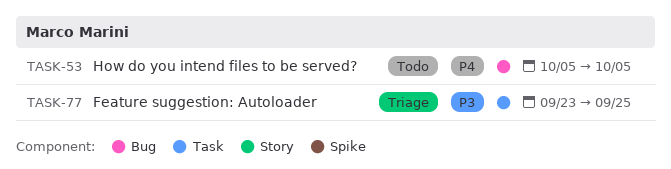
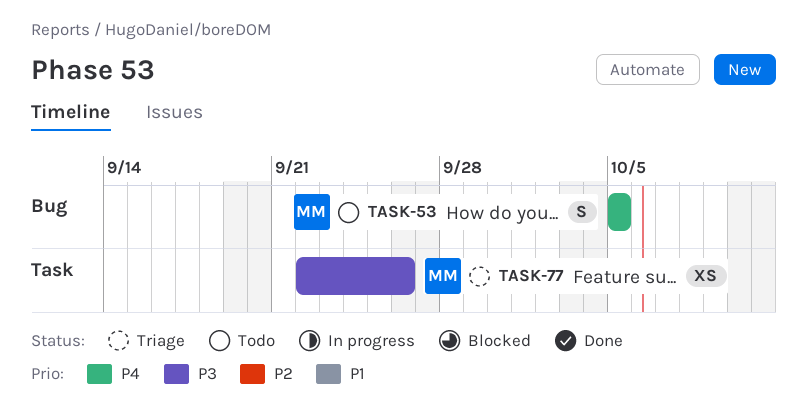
TASK-77, start: Sep 23 -> Sep 22
TASK-77, due: Sep 25 -> Sep 26

